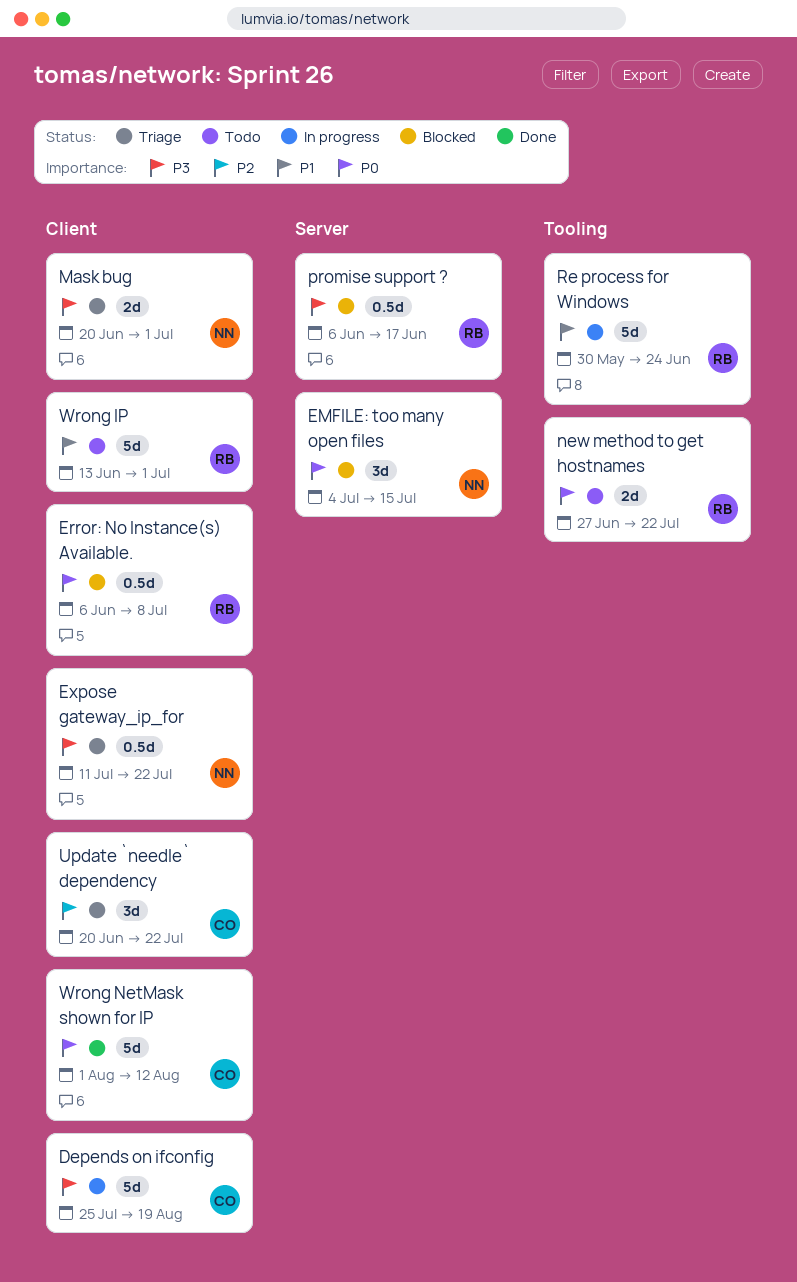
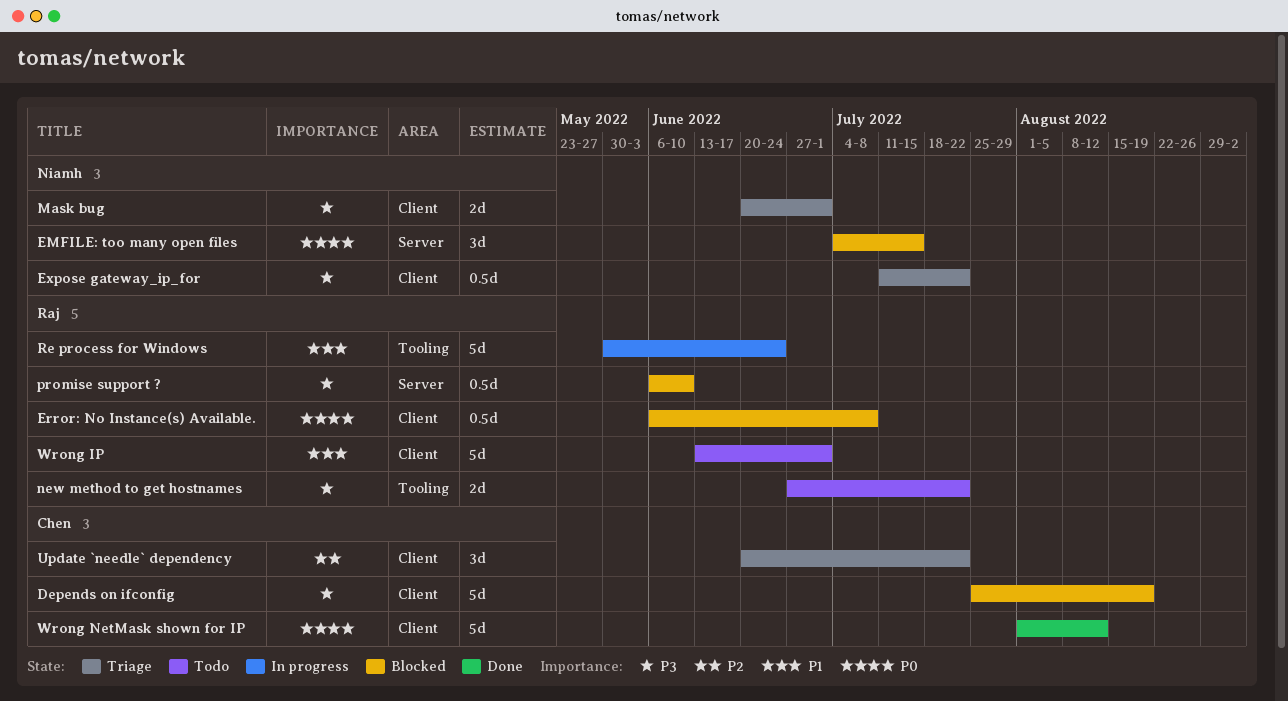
Depends on ifconfig, status: In progress -> Blocked
new method to get hostnames, priority: P0 -> P3
promise support ?, due: Jun 17 -> Jun 10

